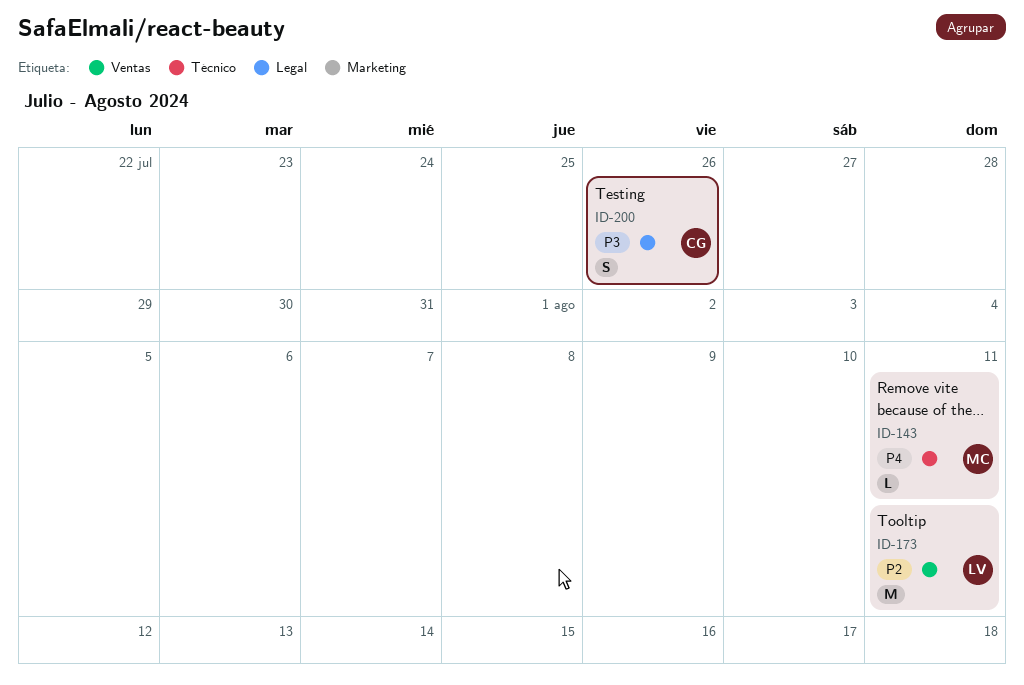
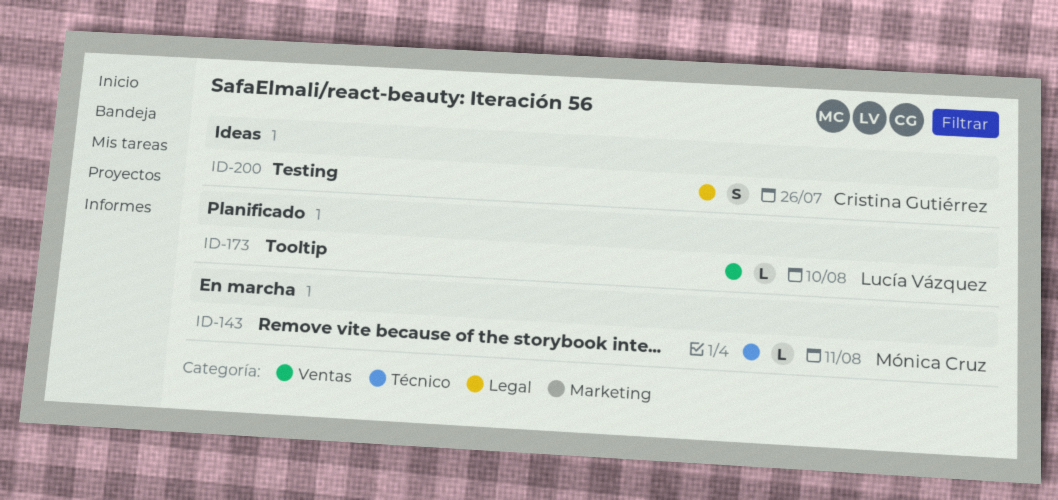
ID-173, estimate: M -> L
ID-173, due: Aug 11 -> Aug 10

